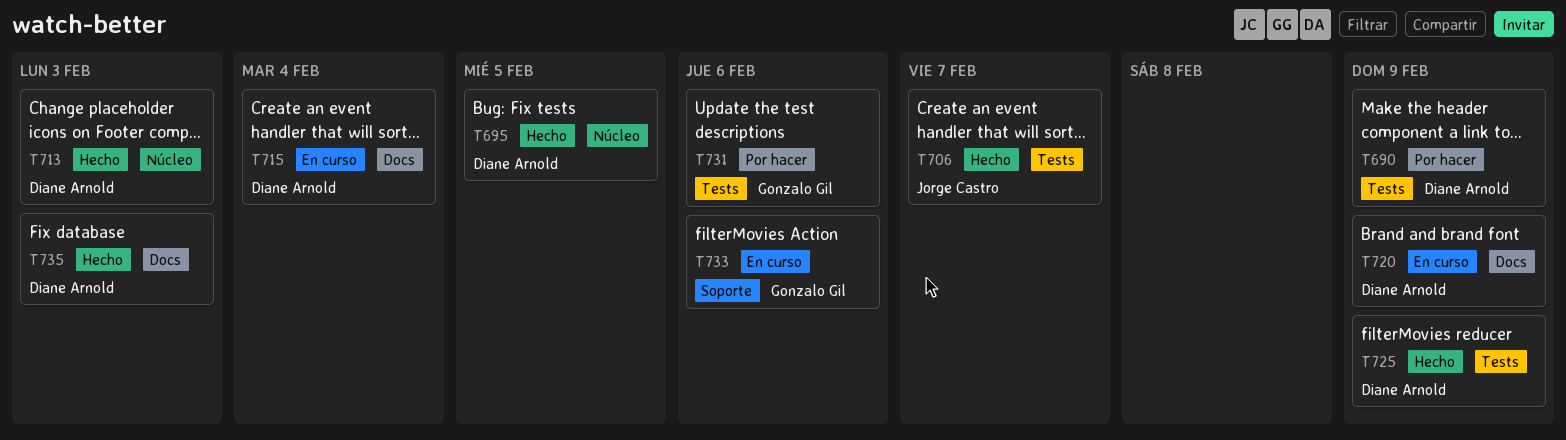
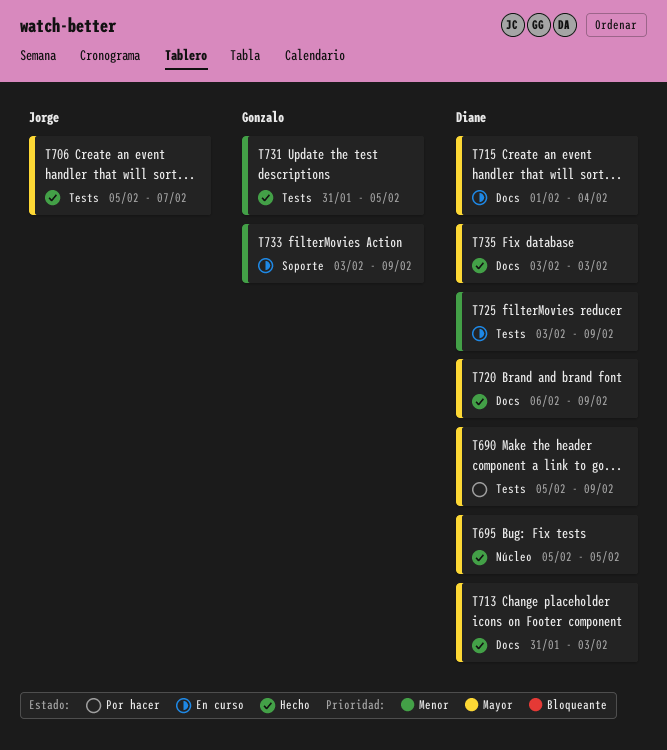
T713, label: Núcleo -> Docs
T720, status: En curso -> Hecho
T725, status: Hecho -> En curso
T731, status: Por hacer -> Hecho
T731, due: Feb 6 -> Feb 5
T733, due: Feb 6 -> Feb 9

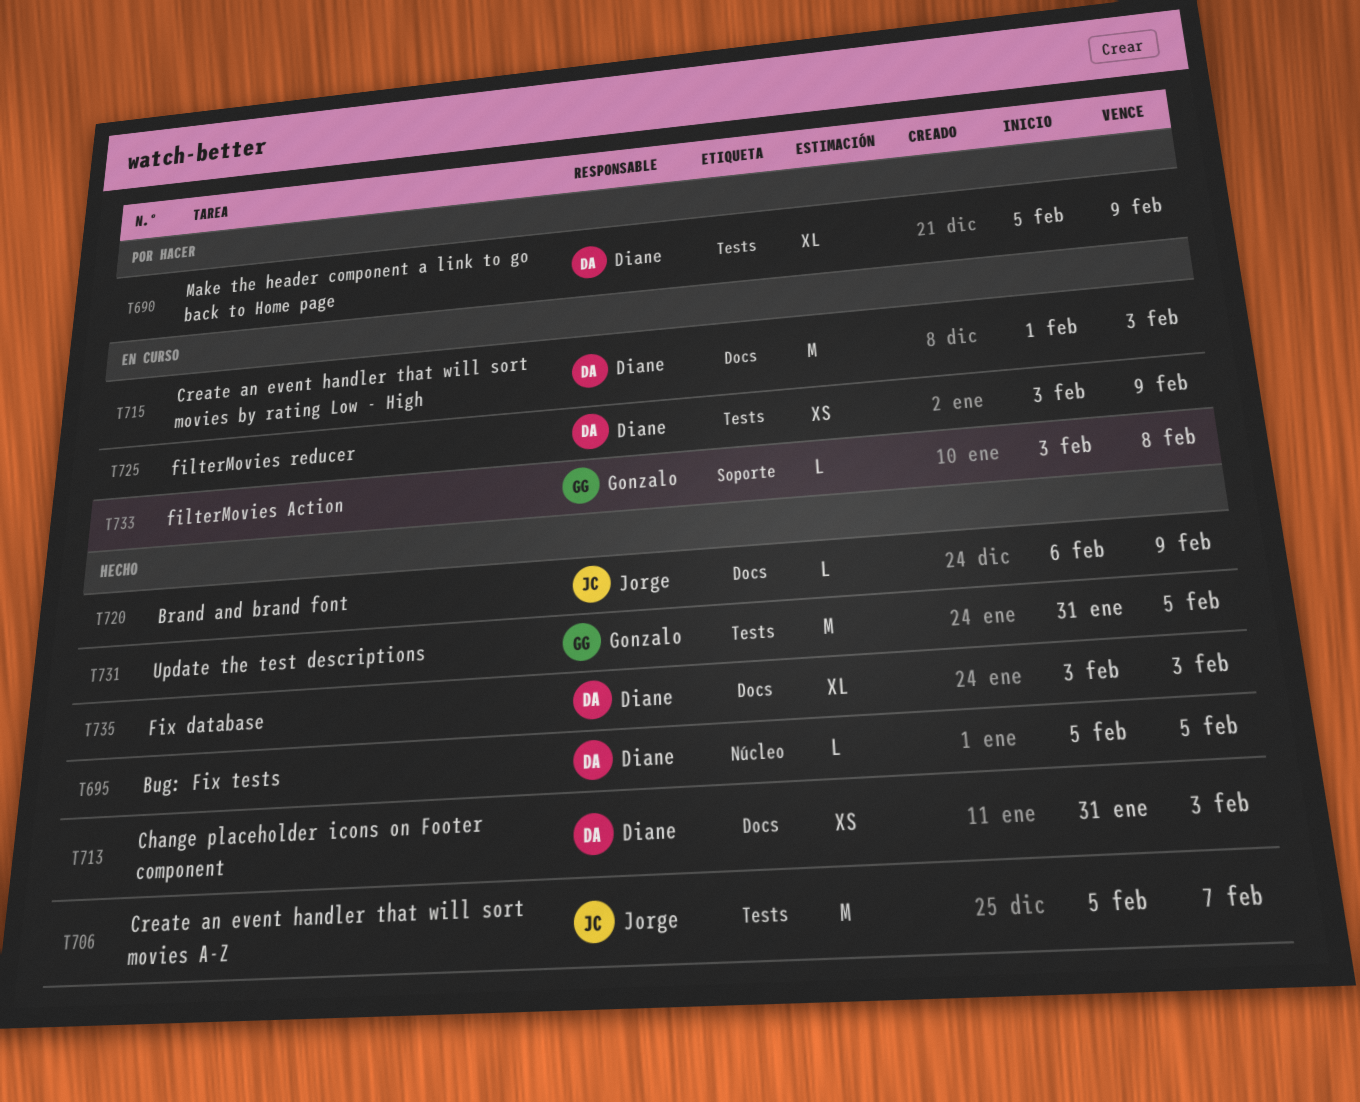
T715, due: Feb 4 -> Feb 3
T720, owner: Diane -> Jorge
T733, due: Feb 9 -> Feb 8

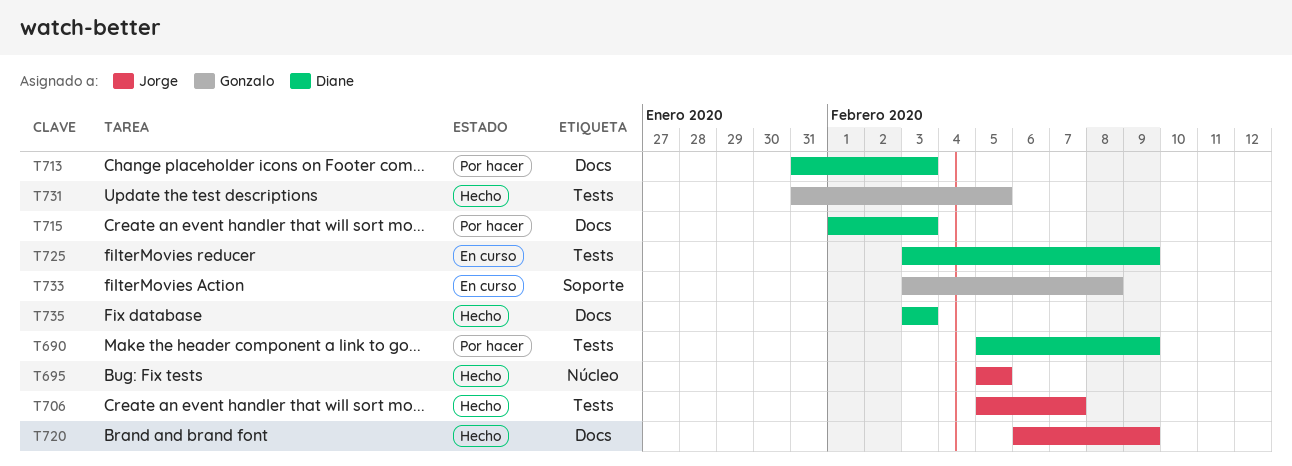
T695, owner: Diane -> Jorge
T713, status: Hecho -> Por hacer
T715, status: En curso -> Por hacer

